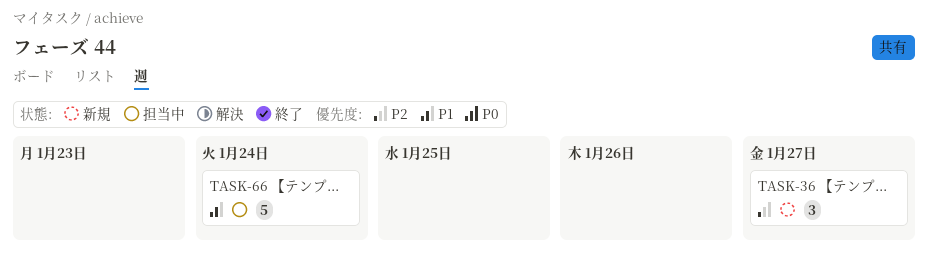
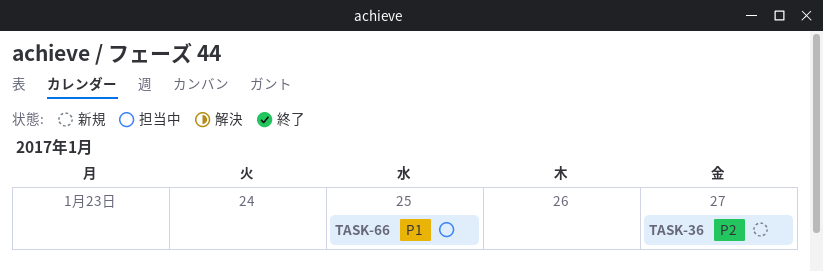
TASK-66, due: Jan 24 -> Jan 25

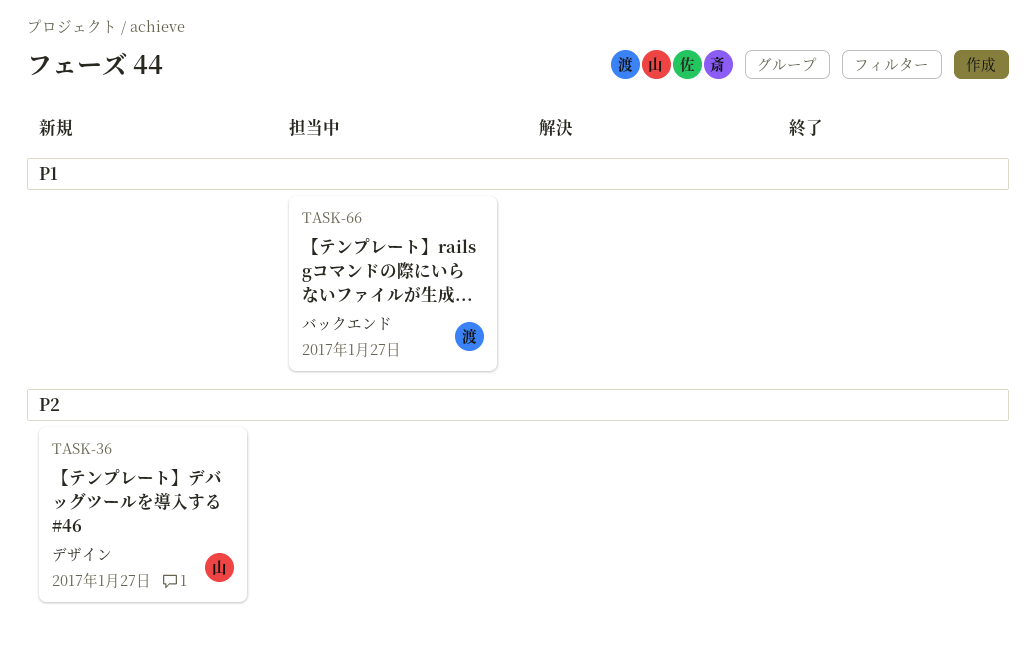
TASK-66, due: Jan 25 -> Jan 27

